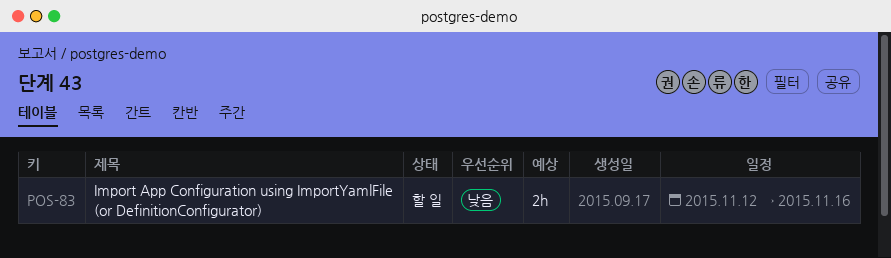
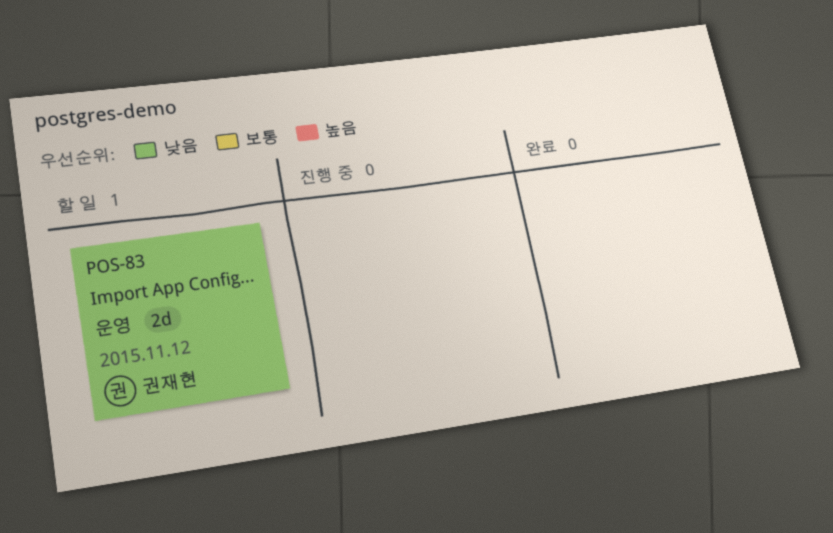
POS-83, estimate: 2h -> 2d
POS-83, due: Nov 16 -> Nov 12

